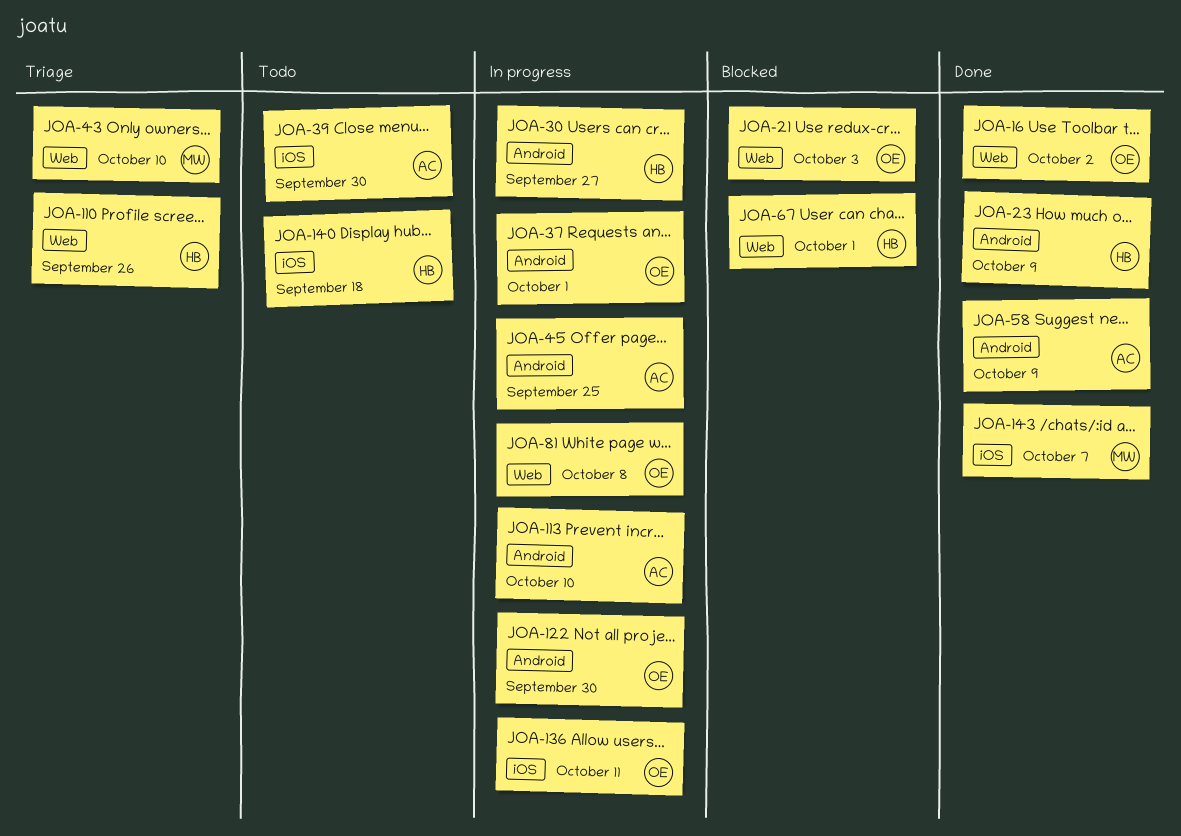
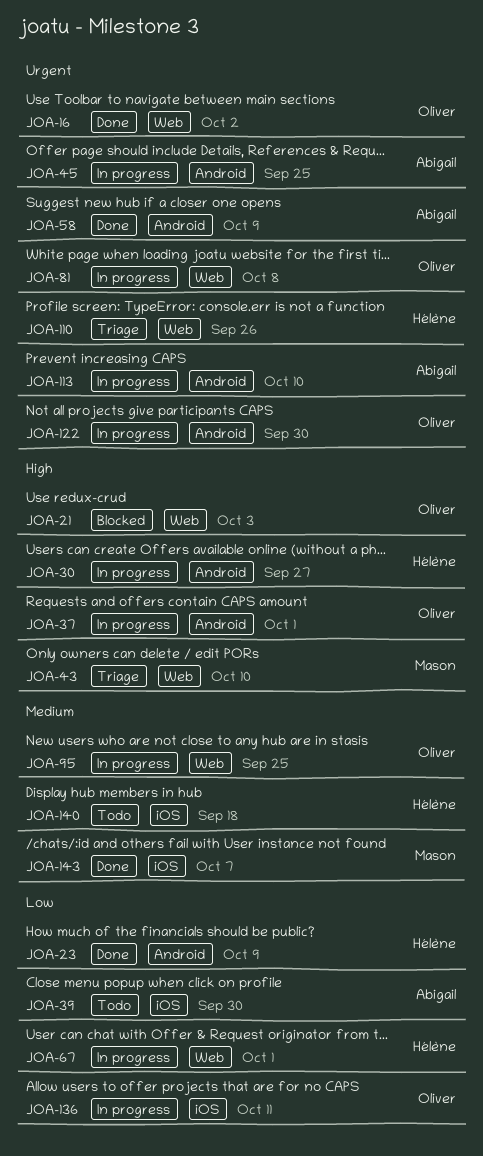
JOA-67, status: Blocked -> In progress
JOA-95: none -> present

